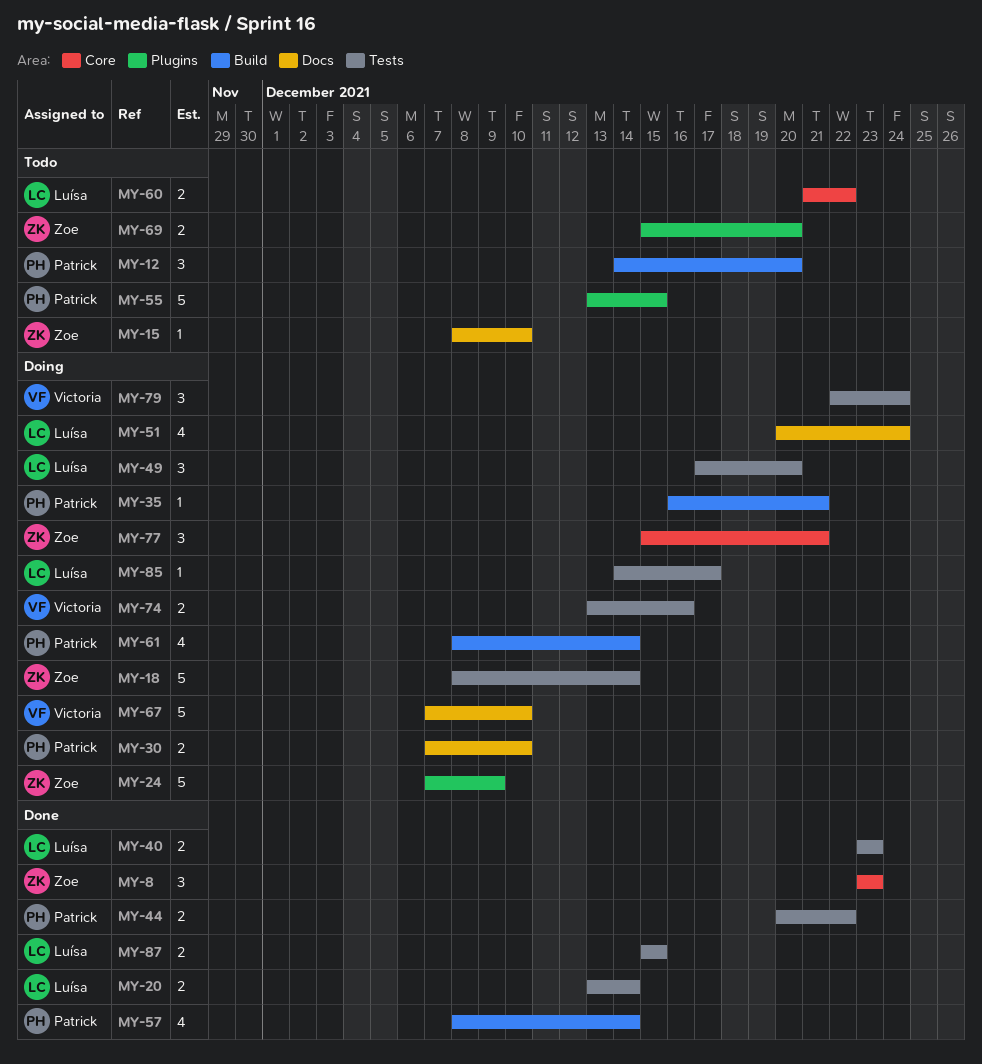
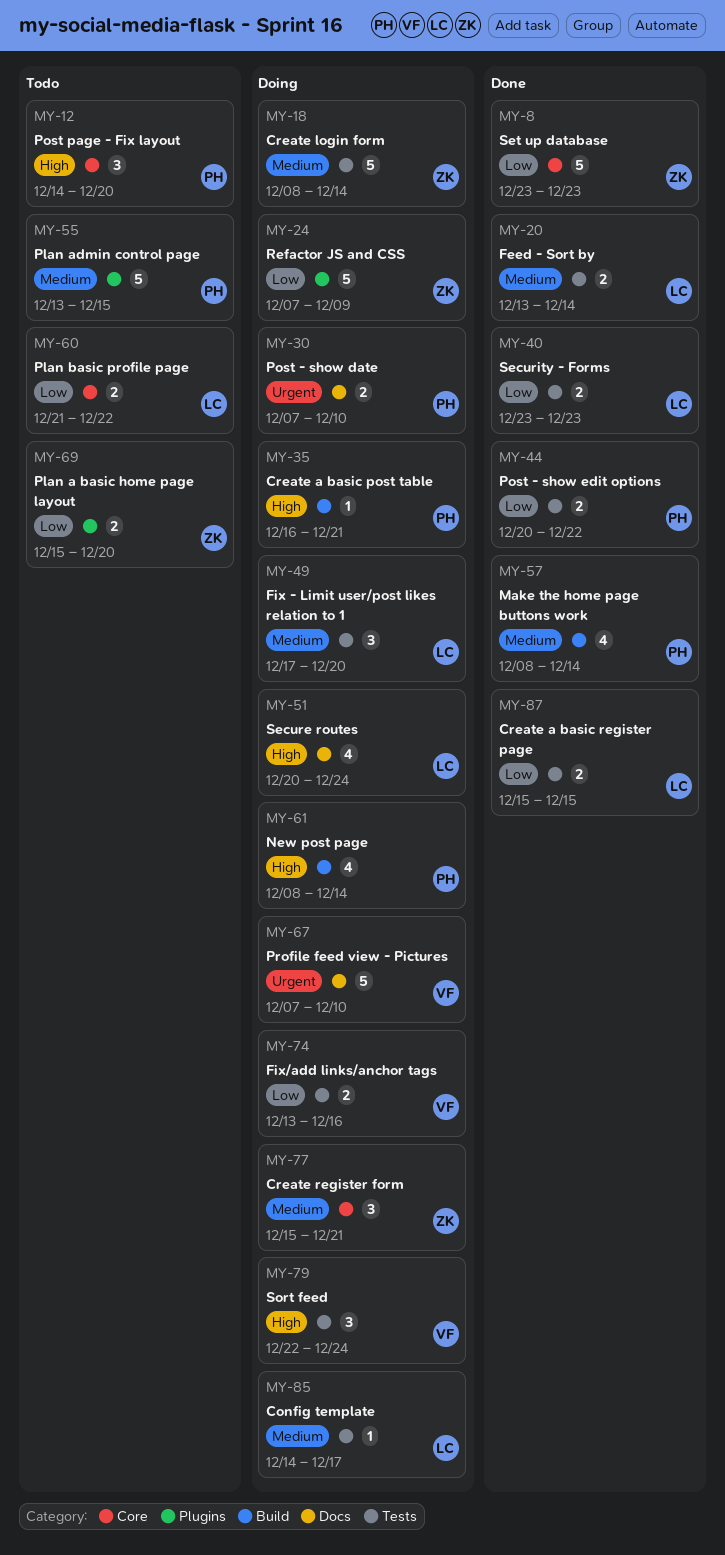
MY-8, estimate: 3 -> 5
MY-12, label: Build -> Core
MY-15: present -> none

